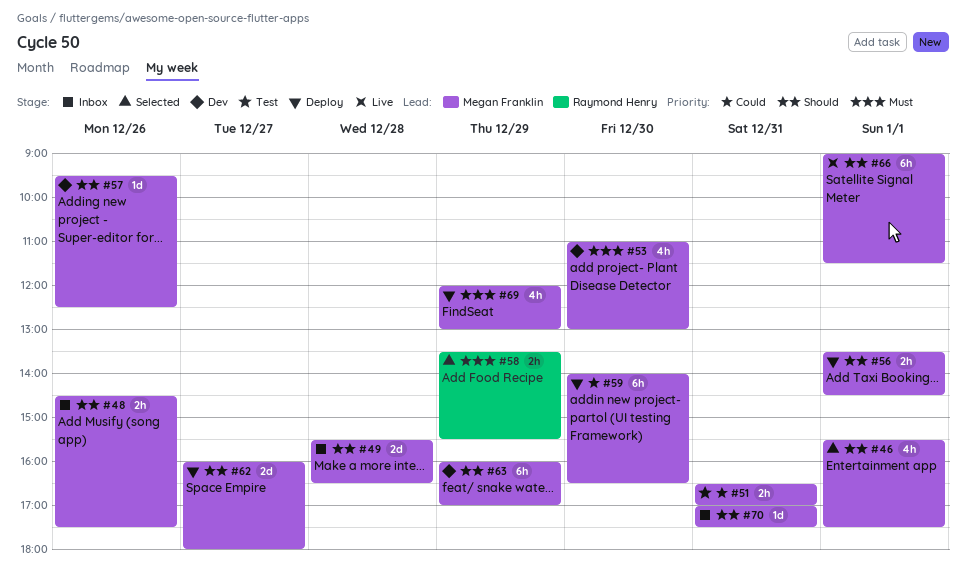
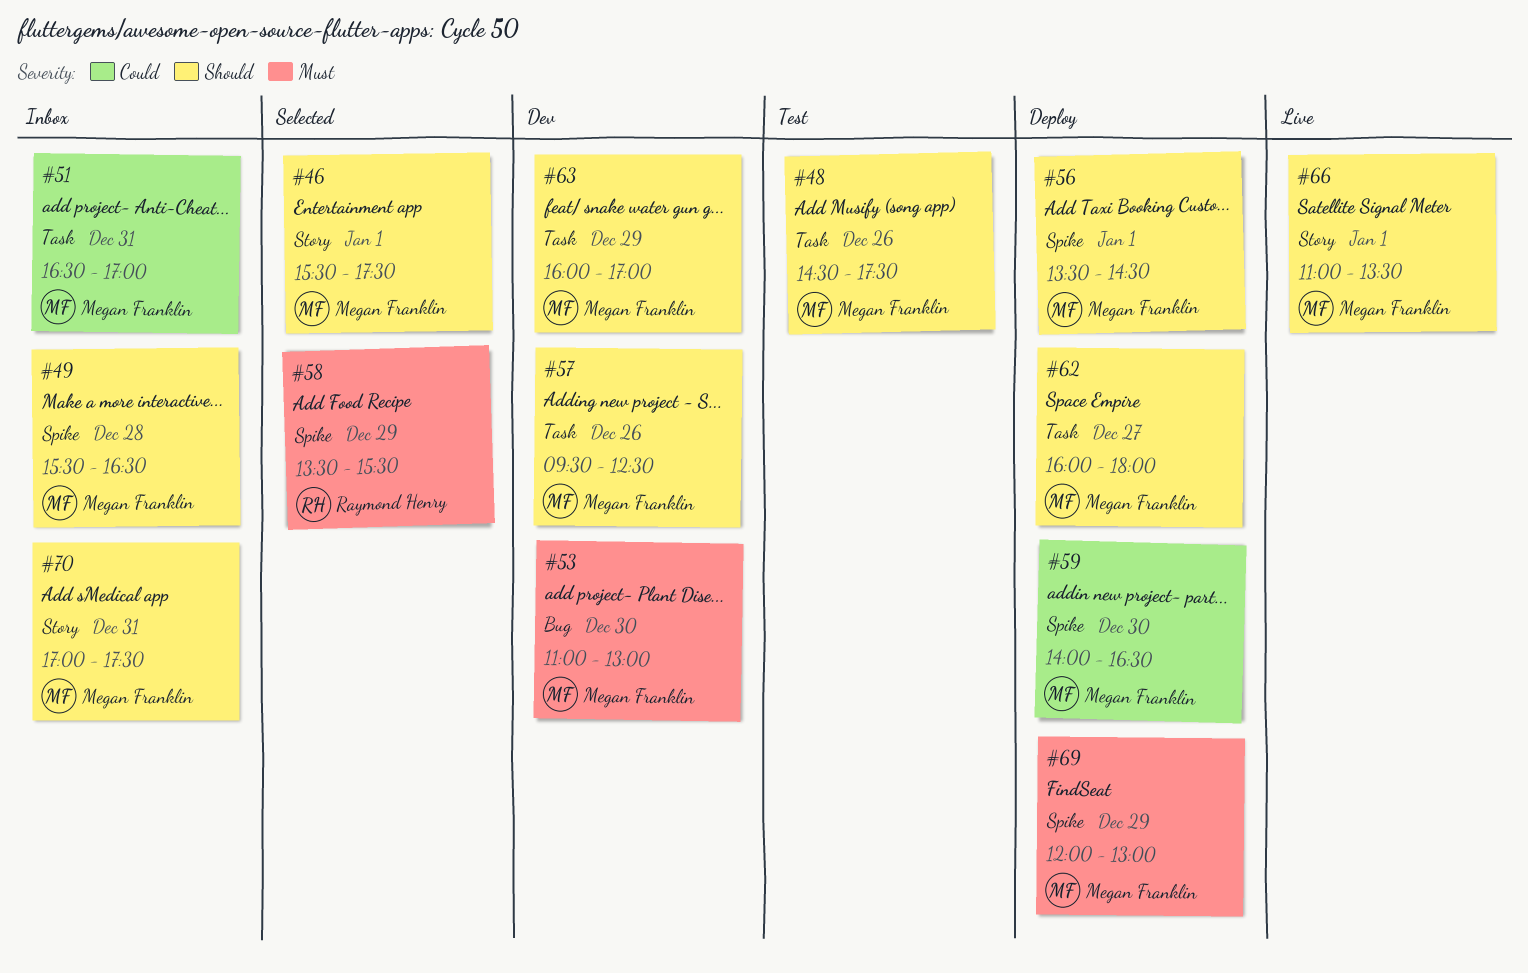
#48, status: Inbox -> Test
#51, status: Test -> Inbox
#66, begins: 09:00 -> 11:00
#66, ends: 11:30 -> 13:30

